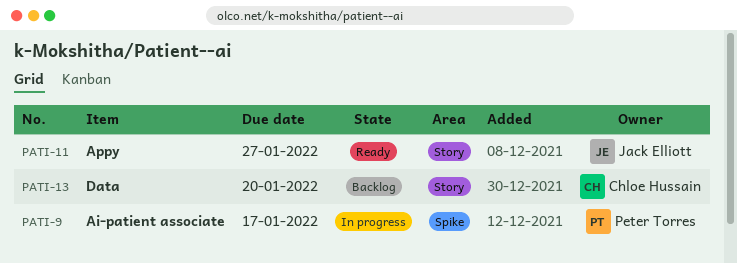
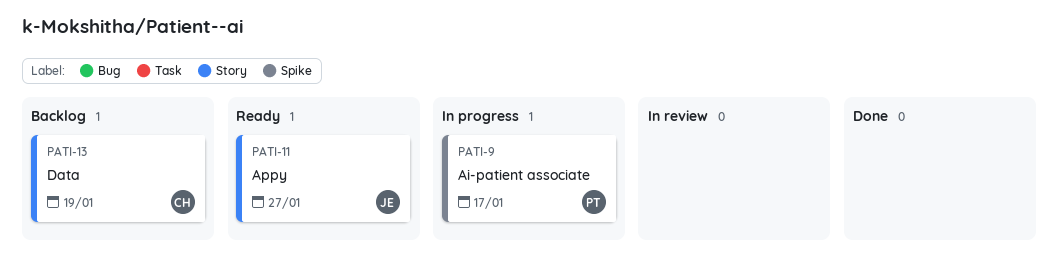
PATI-13, due: Jan 20 -> Jan 19

